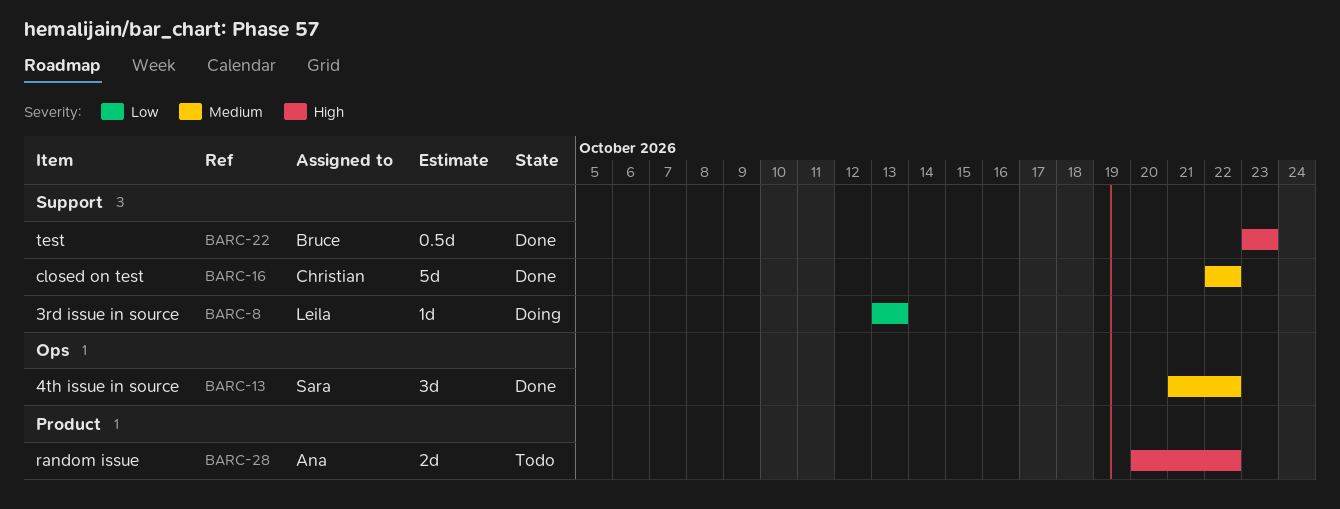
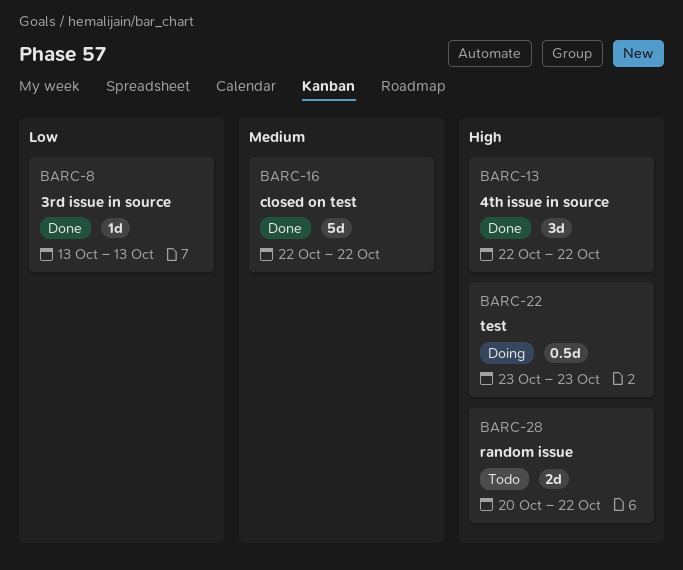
BARC-8, status: Doing -> Done
BARC-13, priority: Medium -> High
BARC-13, start: Oct 21 -> Oct 22
BARC-22, status: Done -> Doing

